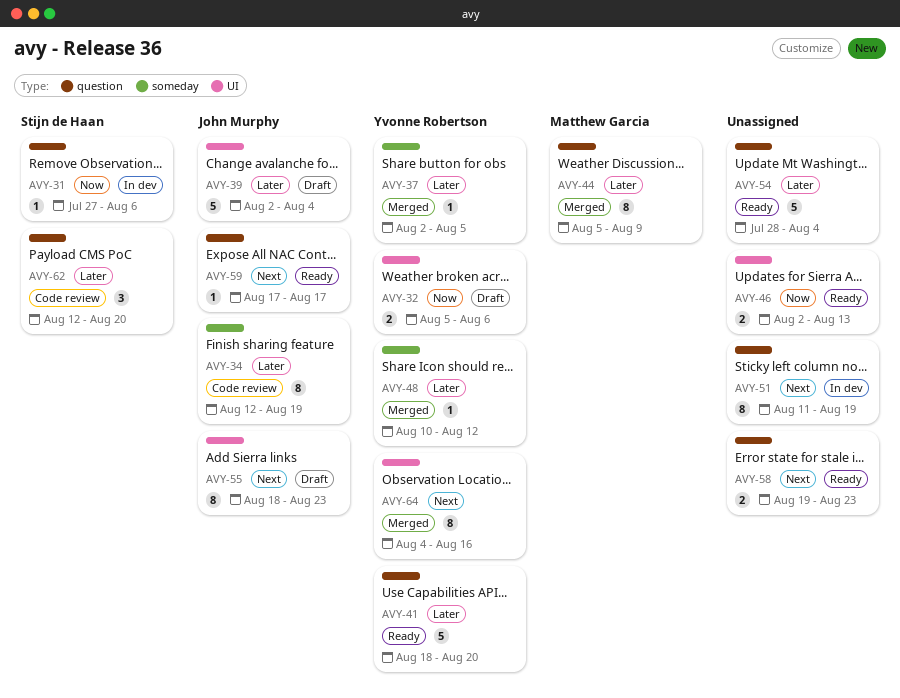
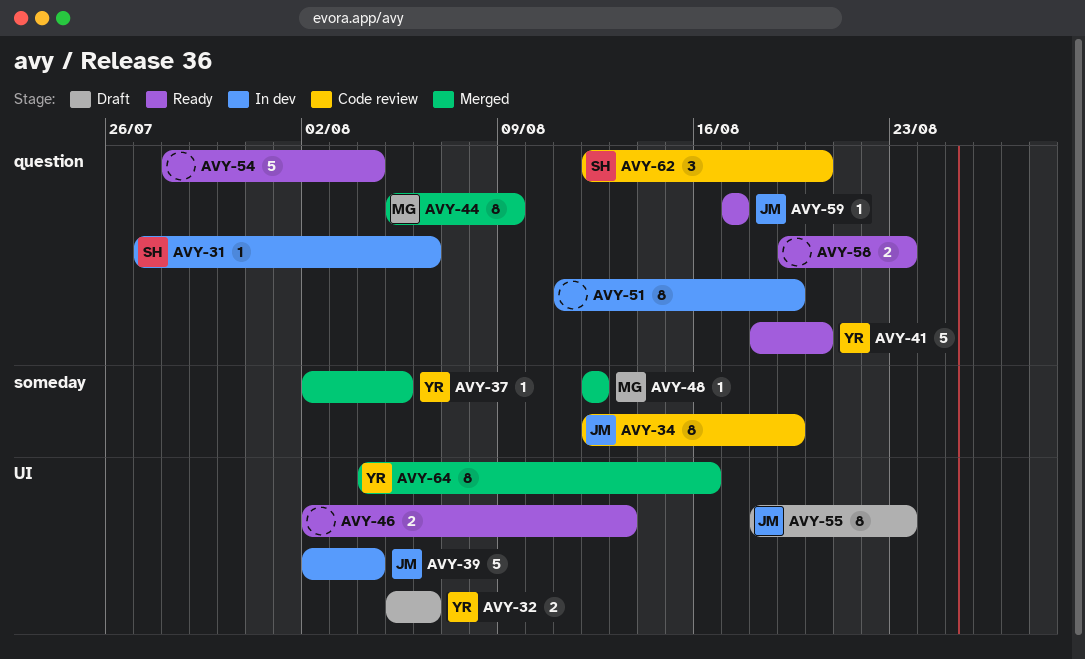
AVY-39, status: Draft -> In dev
AVY-48, owner: Yvonne Robertson -> Matthew Garcia
AVY-48, start: Aug 10 -> Aug 12

